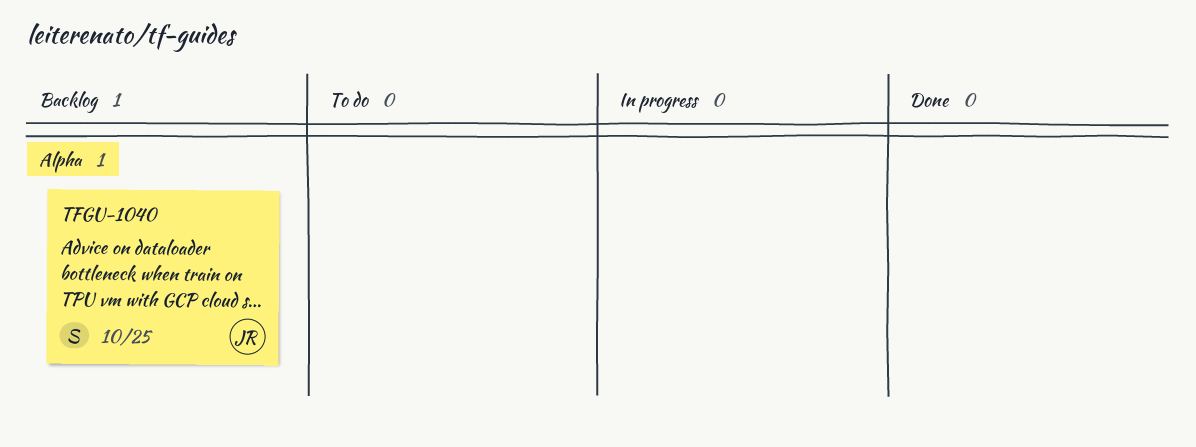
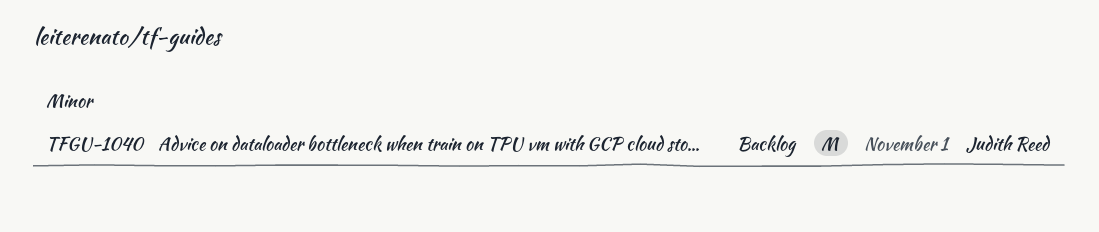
TFGU-1040, estimate: S -> M
TFGU-1040, due: Oct 25 -> Nov 1

